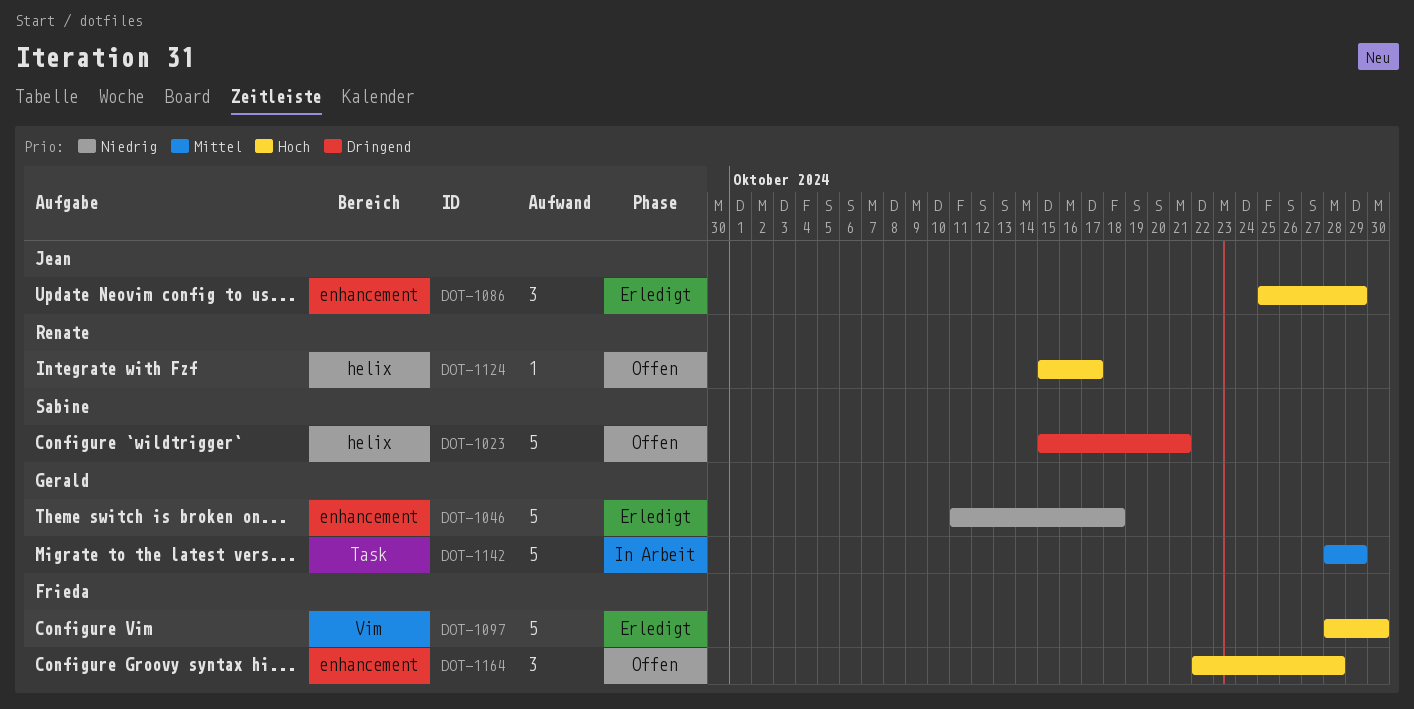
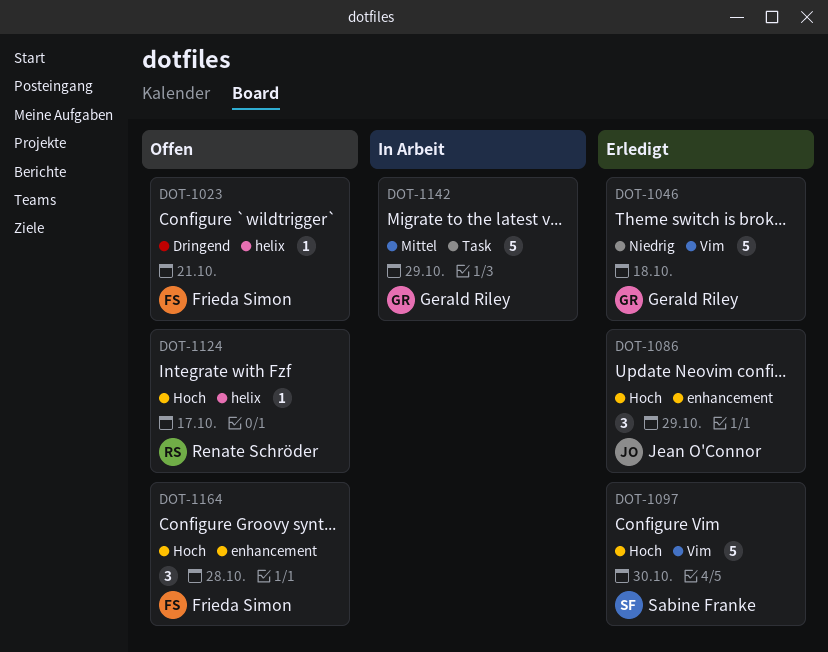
DOT-1023, owner: Sabine Franke -> Frieda Simon
DOT-1023, estimate: 5 -> 1
DOT-1046, label: enhancement -> Vim
DOT-1097, owner: Frieda Simon -> Sabine Franke

